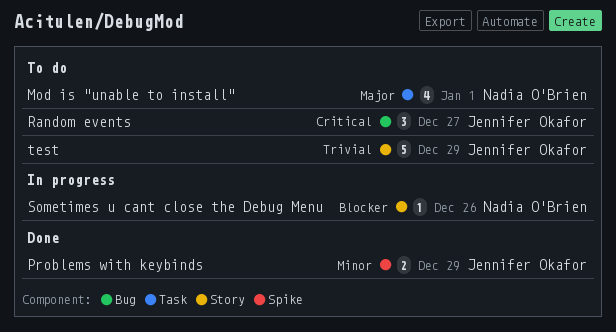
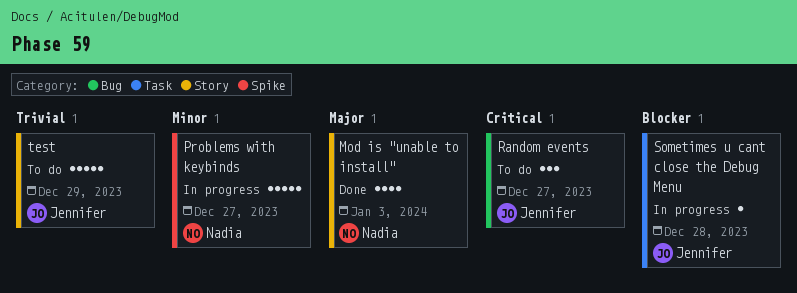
Mod is "unable to install", status: To do -> Done
Mod is "unable to install", label: Task -> Story
Mod is "unable to install", due: Jan 1 -> Jan 3
Problems with keybinds, status: Done -> In progress
Problems with keybinds, owner: Jennifer Okafor -> Nadia O'Brien
Problems with keybinds, estimate: 2 -> 5
Problems with keybinds, due: Dec 29 -> Dec 27
Sometimes u cant close the Debug Menu, owner: Nadia O'Brien -> Jennifer Okafor
Sometimes u cant close the Debug Menu, label: Story -> Task
Sometimes u cant close the Debug Menu, due: Dec 26 -> Dec 28

